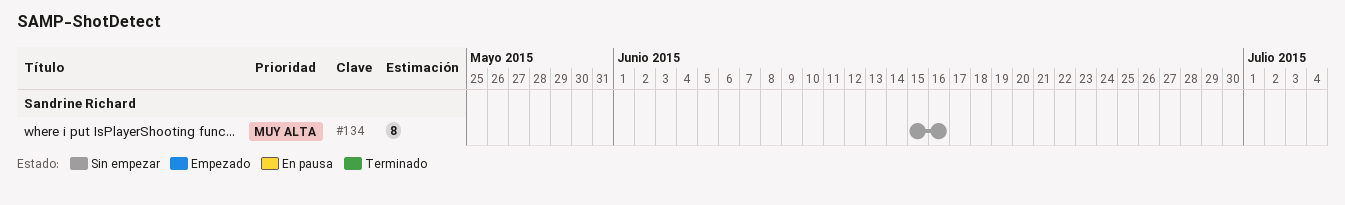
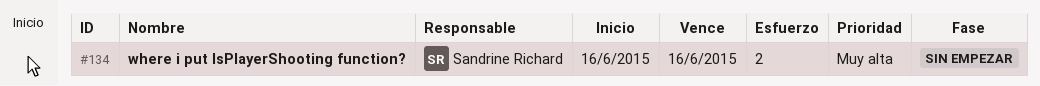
#134, estimate: 8 -> 2
#134, start: Jun 15 -> Jun 16

